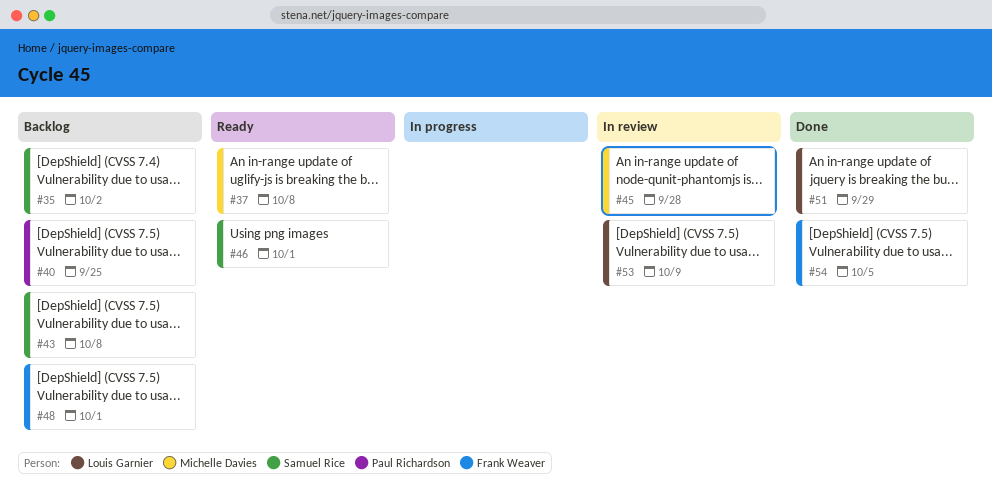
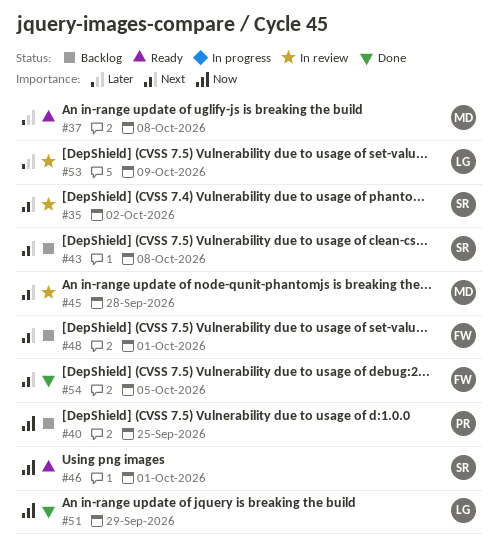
#35, status: Backlog -> In review

